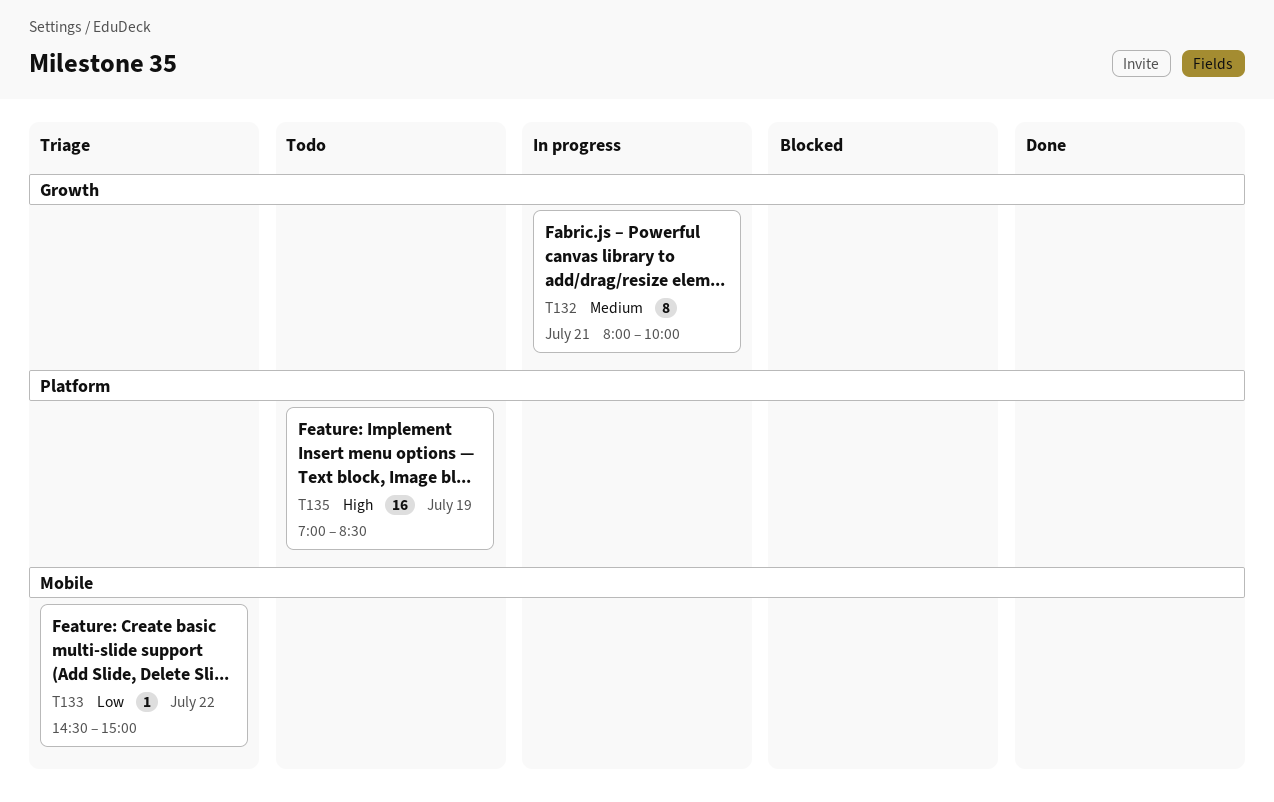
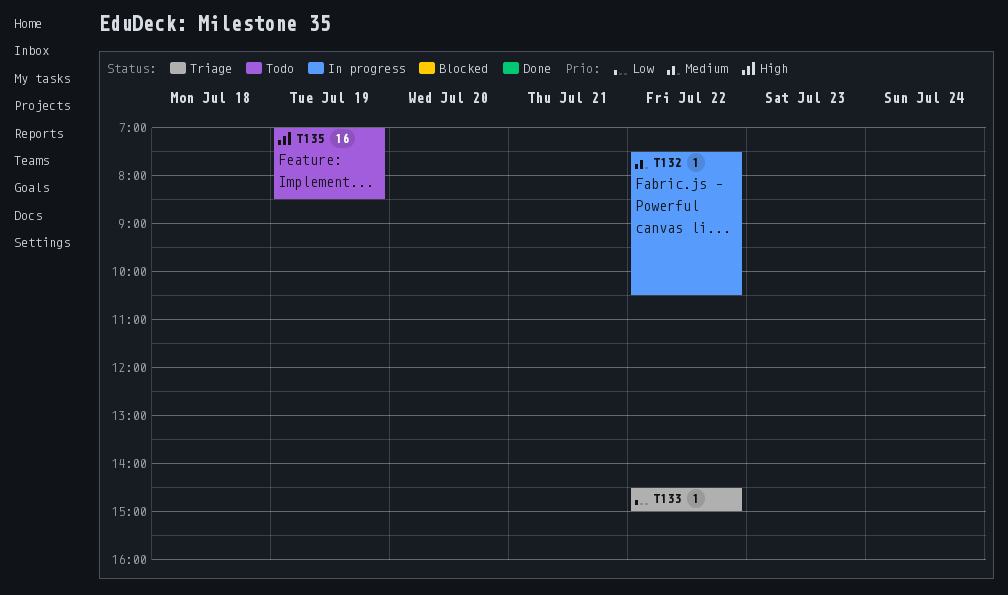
T132, estimate: 8 -> 1
T132, day: Jul 21 -> Jul 22
T132, begins: 08:00 -> 07:30
T132, ends: 10:00 -> 10:30

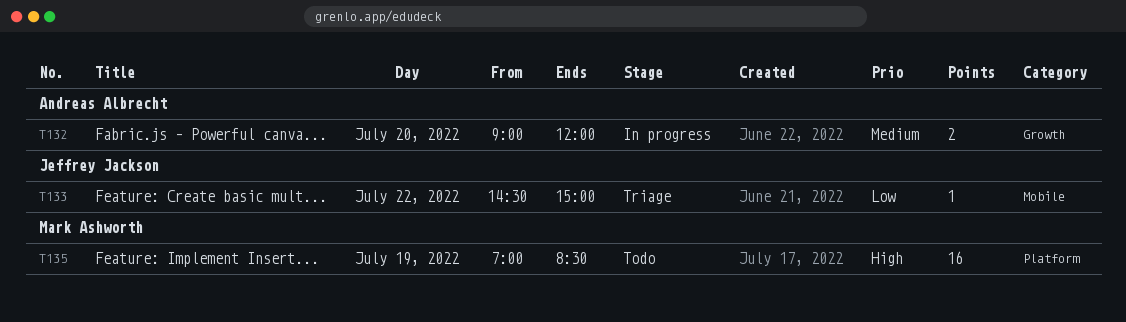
T132, estimate: 1 -> 2
T132, day: Jul 22 -> Jul 20
T132, begins: 07:30 -> 09:00
T132, ends: 10:30 -> 12:00

